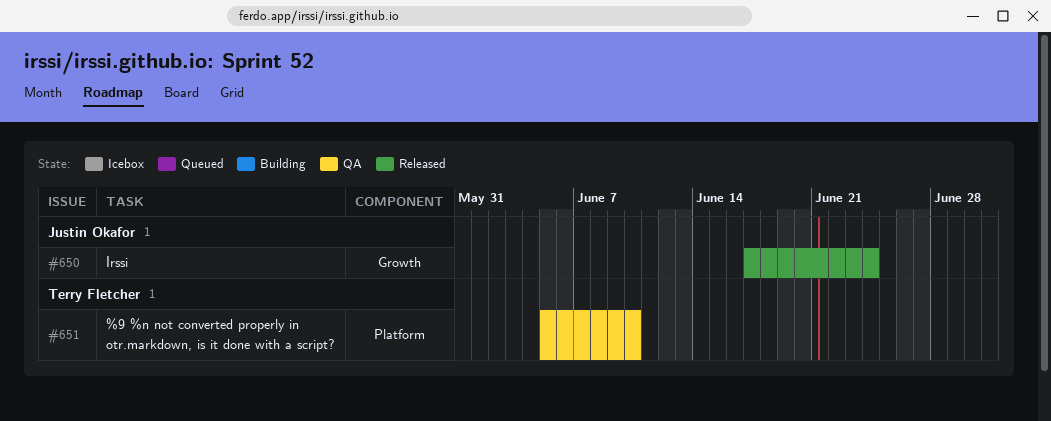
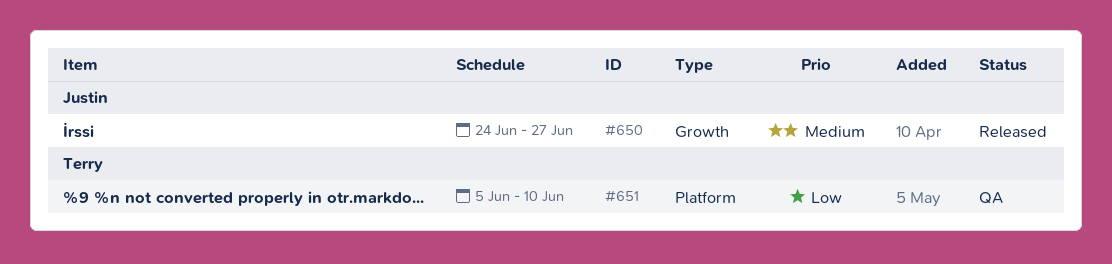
#650, start: Jun 17 -> Jun 24
#650, due: Jun 24 -> Jun 27

